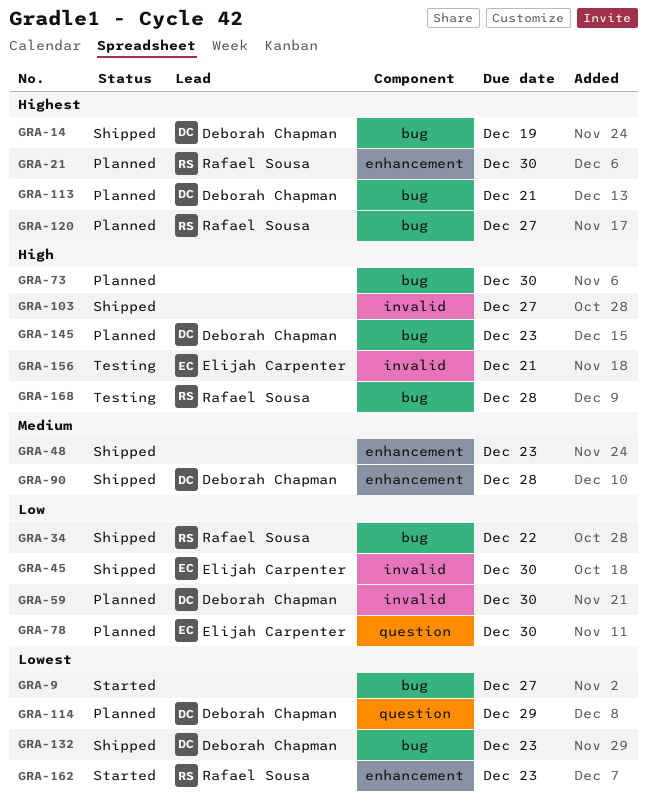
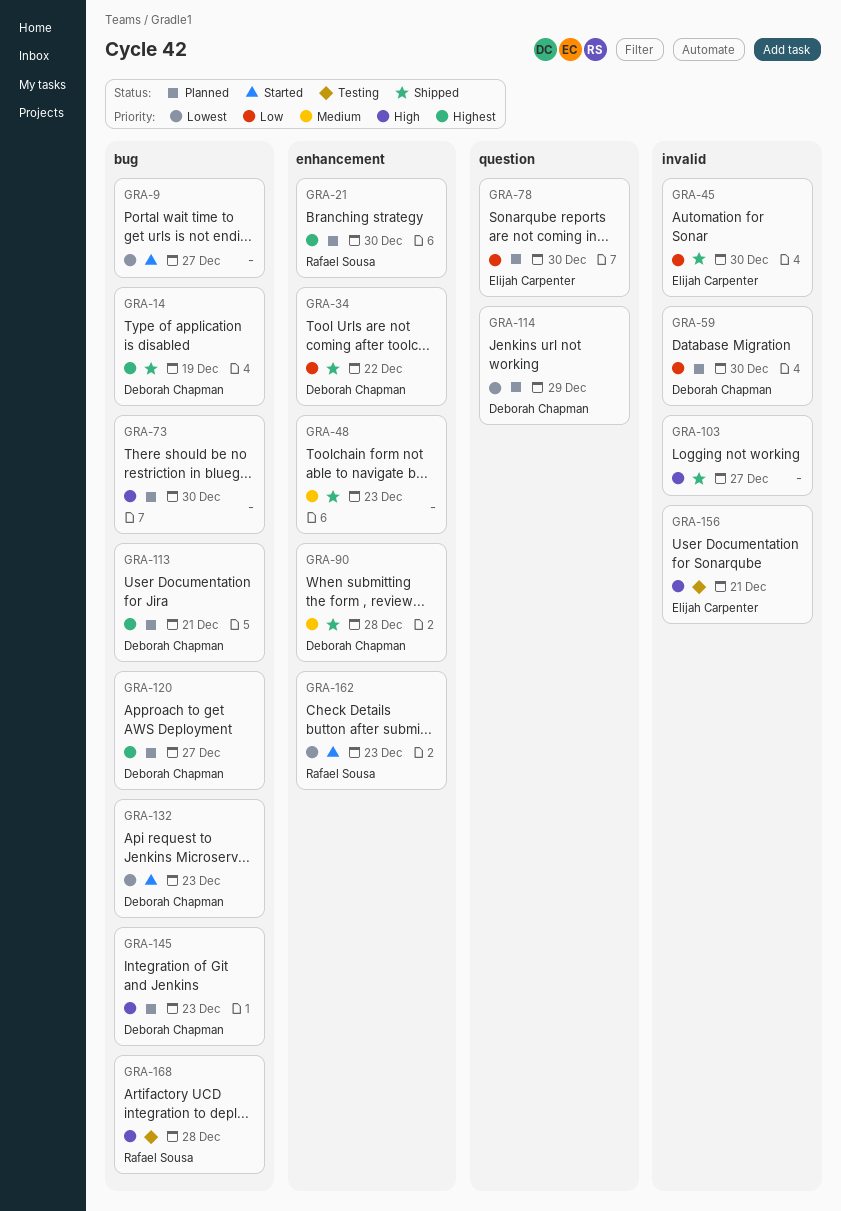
GRA-34, owner: Rafael Sousa -> Deborah Chapman
GRA-34, label: bug -> enhancement
GRA-120, owner: Rafael Sousa -> Deborah Chapman
GRA-132, status: Shipped -> Started

